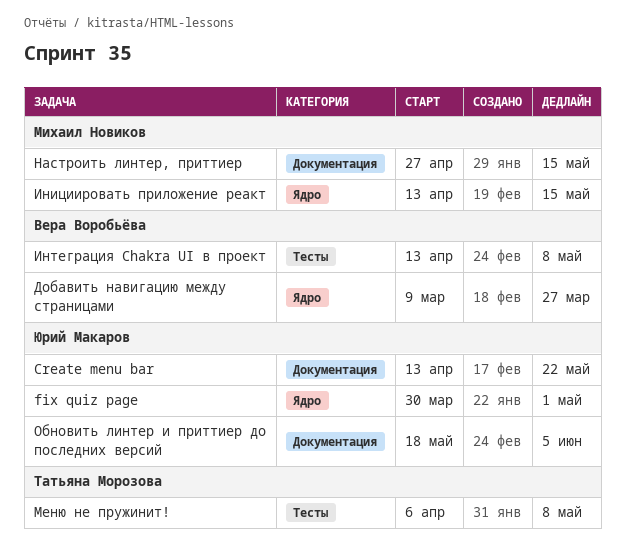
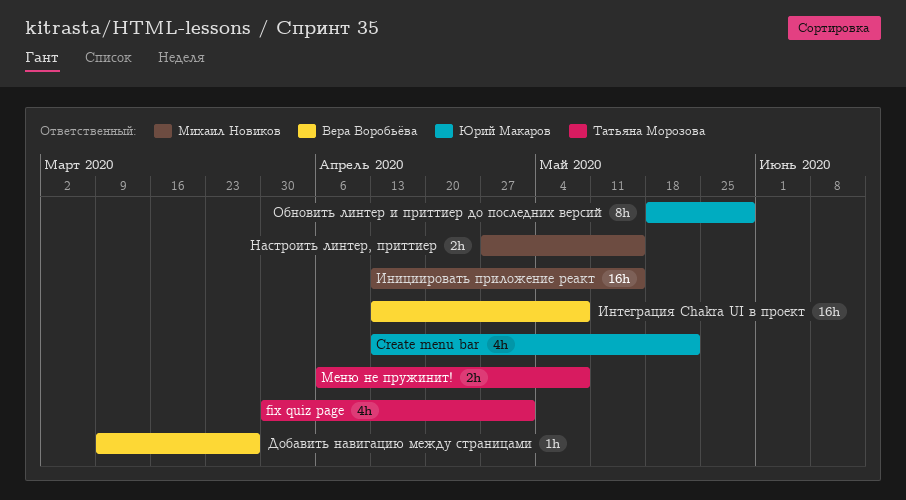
fix quiz page, owner: Юрий Макаров -> Татьяна Морозова
Обновить линтер и приттиер до последних версий, due: Jun 5 -> May 29

